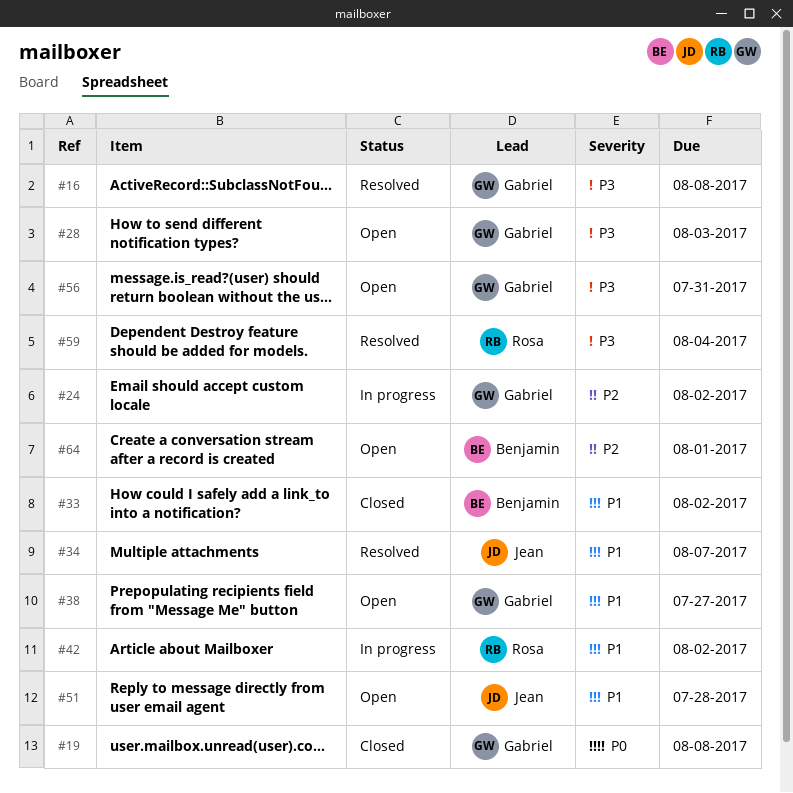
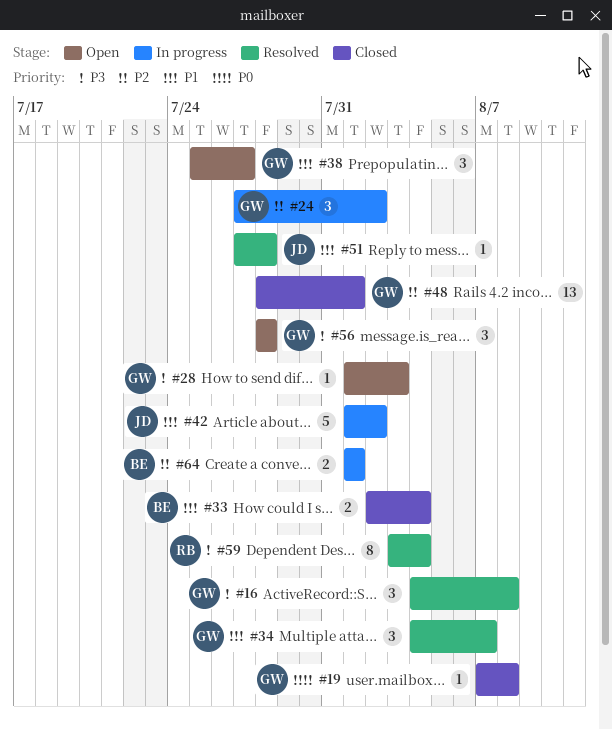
#33, due: Aug 2 -> Aug 4
#34, owner: Jean -> Gabriel
#42, owner: Rosa -> Jean
#48: none -> present
#51, status: Open -> Resolved
#56, due: Jul 31 -> Jul 28
#64, status: Open -> In progress

